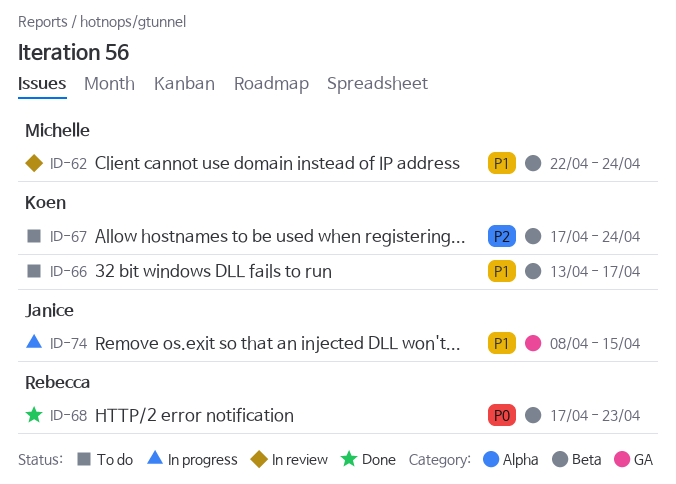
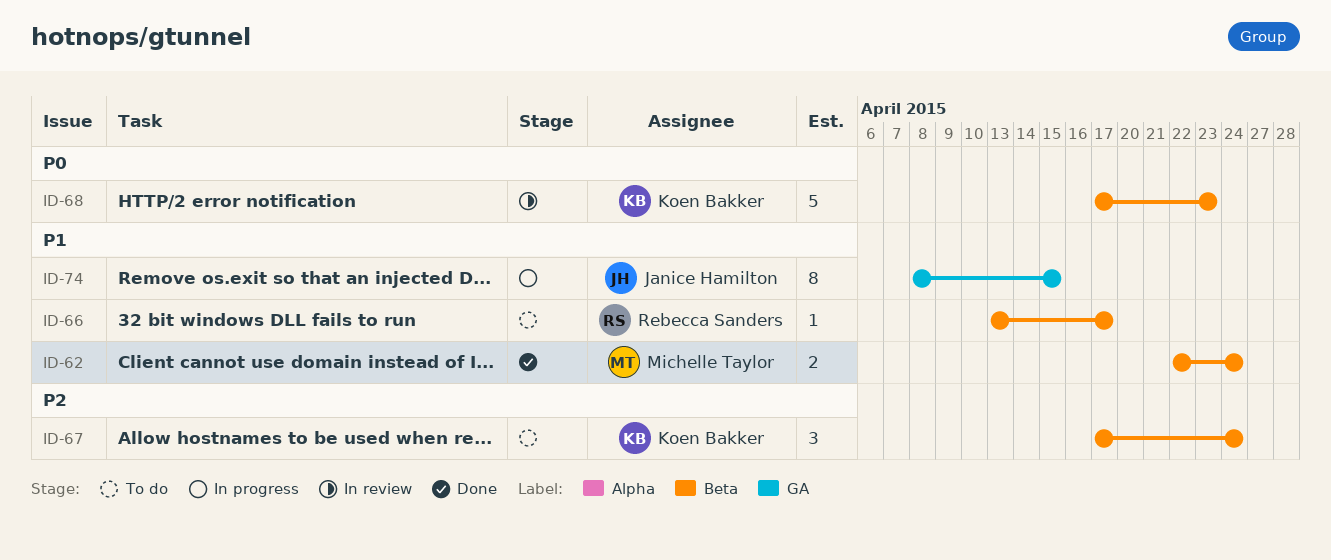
ID-62, status: In review -> Done
ID-66, owner: Koen Bakker -> Rebecca Sanders
ID-68, status: Done -> In review
ID-68, owner: Rebecca Sanders -> Koen Bakker

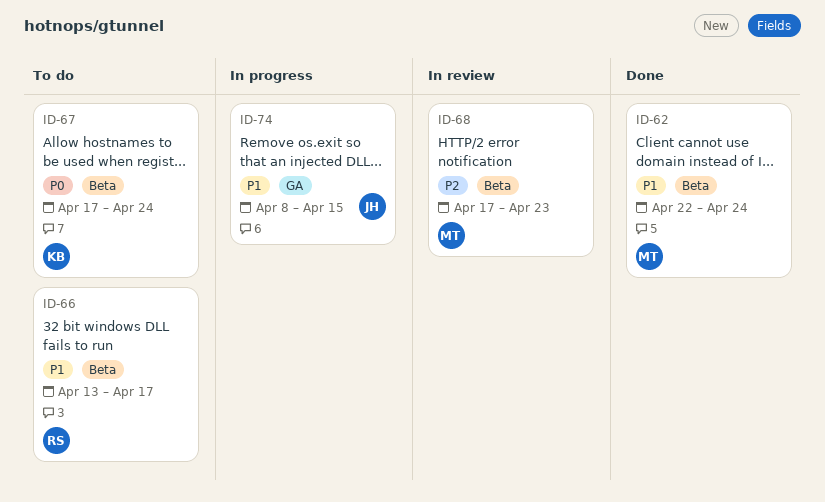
ID-67, priority: P2 -> P0
ID-68, owner: Koen Bakker -> Michelle Taylor
ID-68, priority: P0 -> P2

